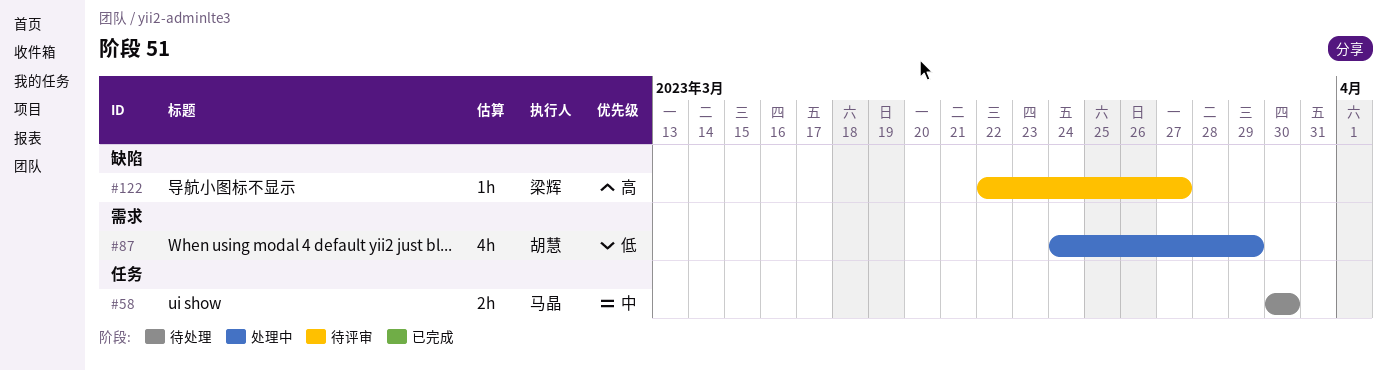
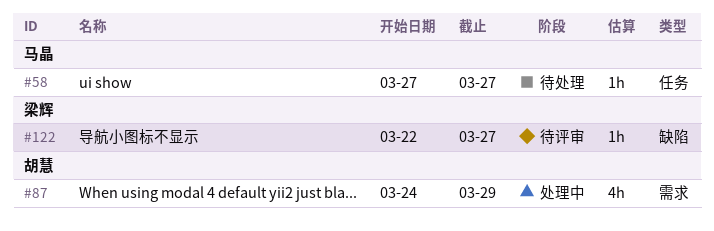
#58, estimate: 2h -> 1h
#58, start: Mar 30 -> Mar 27
#58, due: Mar 30 -> Mar 27

